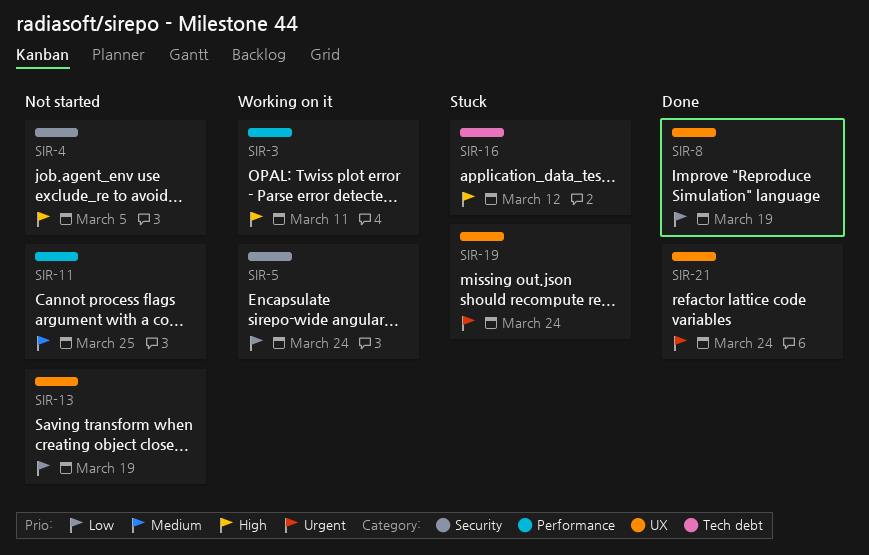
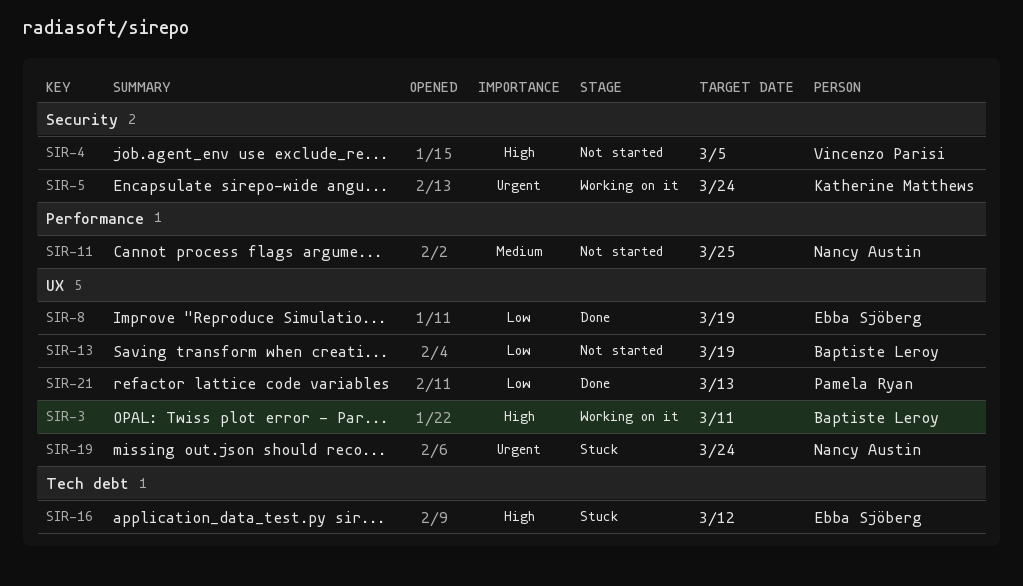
SIR-3, label: Performance -> UX
SIR-5, priority: Low -> Urgent
SIR-21, priority: Urgent -> Low
SIR-21, due: Mar 24 -> Mar 13

